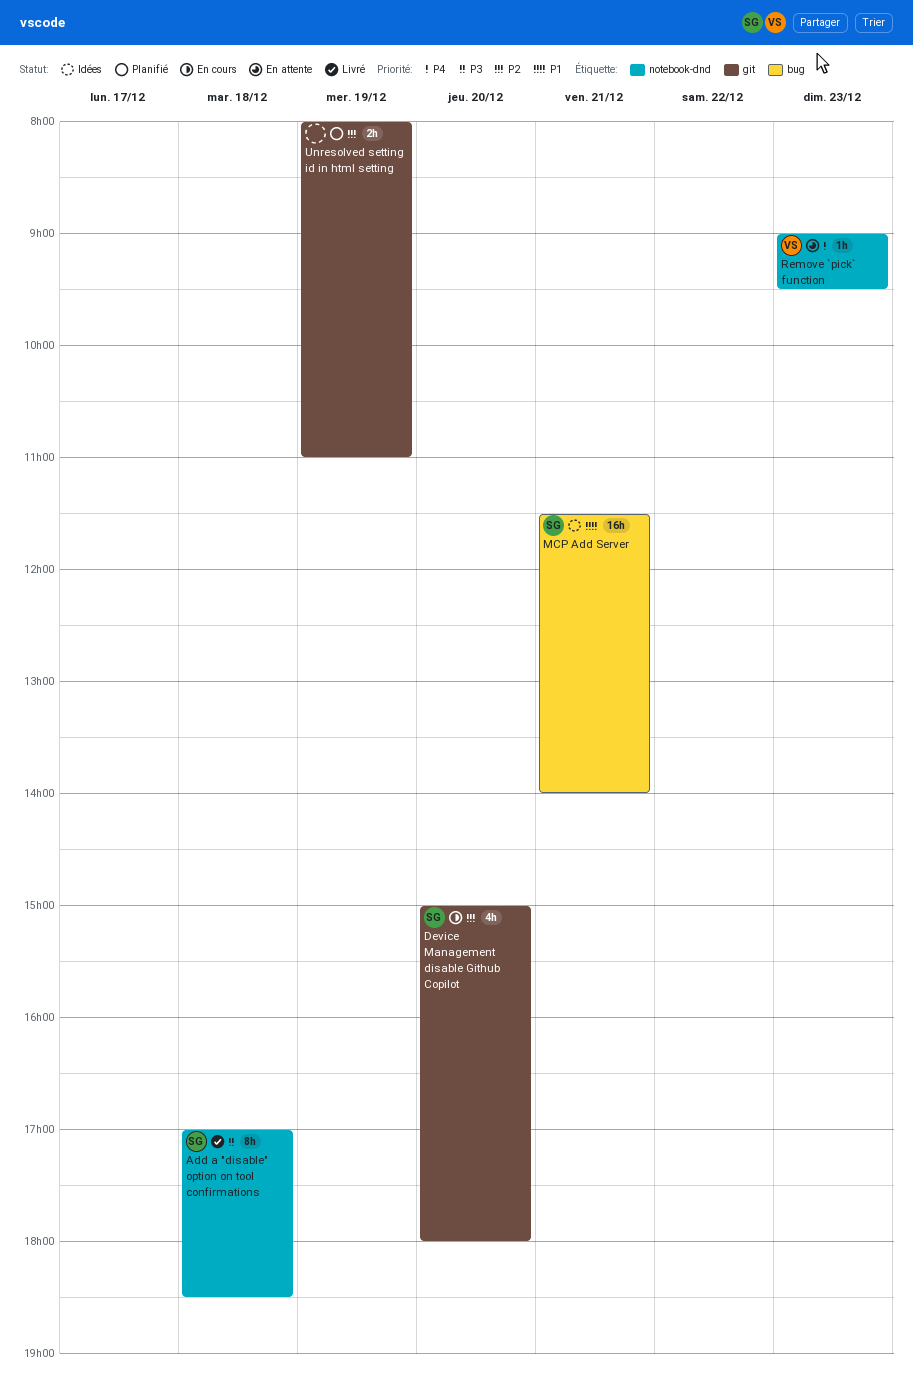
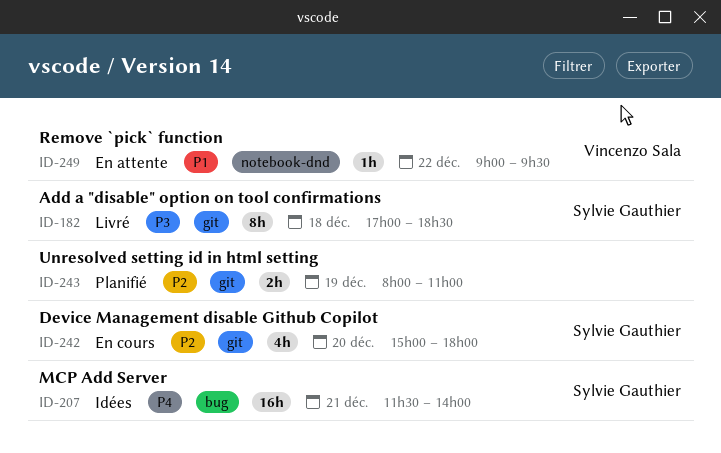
Add a "disable" option on tool confirmations, label: notebook-dnd -> git
MCP Add Server, priority: P1 -> P4
Remove `pick` function, priority: P4 -> P1
Remove `pick` function, day: Dec 23 -> Dec 22

